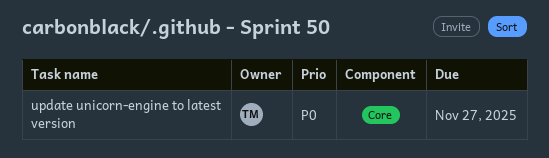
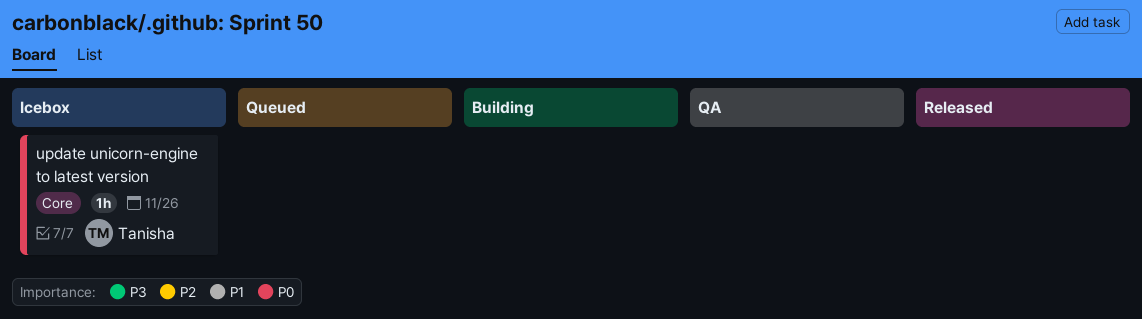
update unicorn-engine to latest version, due: Nov 27 -> Nov 26

